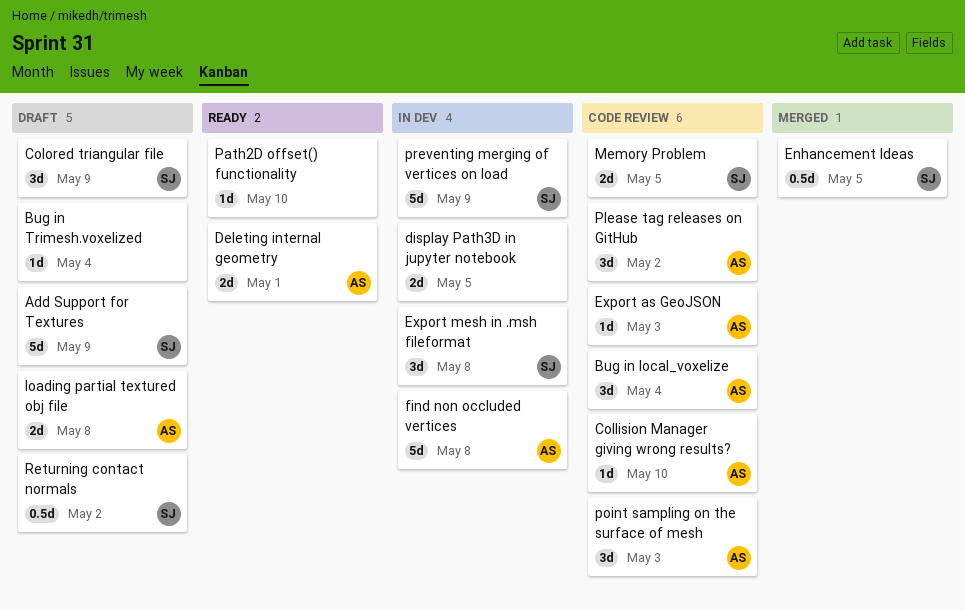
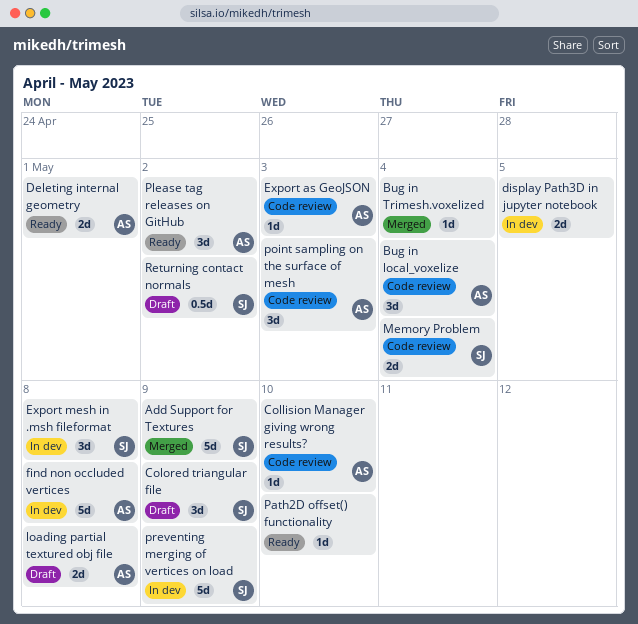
Add Support for Textures, status: Draft -> Merged
Bug in Trimesh.voxelized, status: Draft -> Merged
Enhancement Ideas: present -> none
Memory Problem, due: May 5 -> May 4
Please tag releases on GitHub, status: Code review -> Ready

